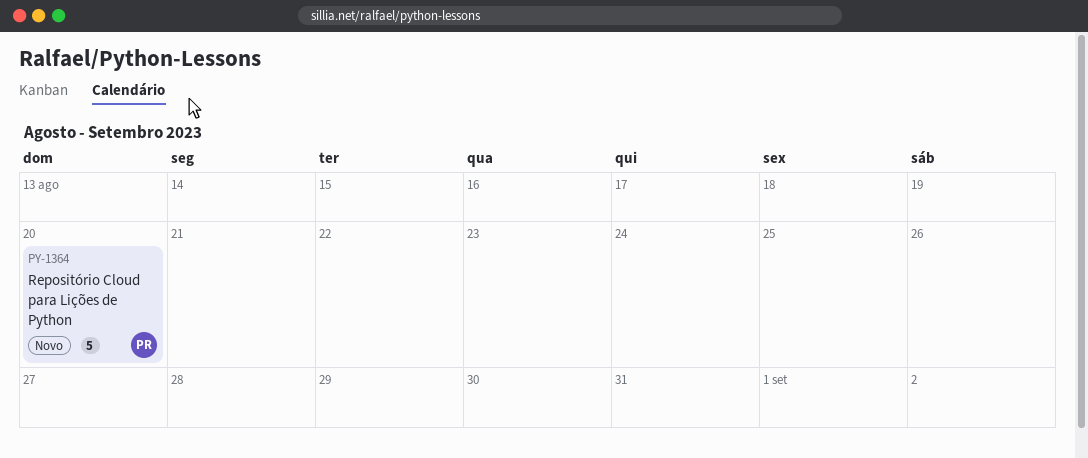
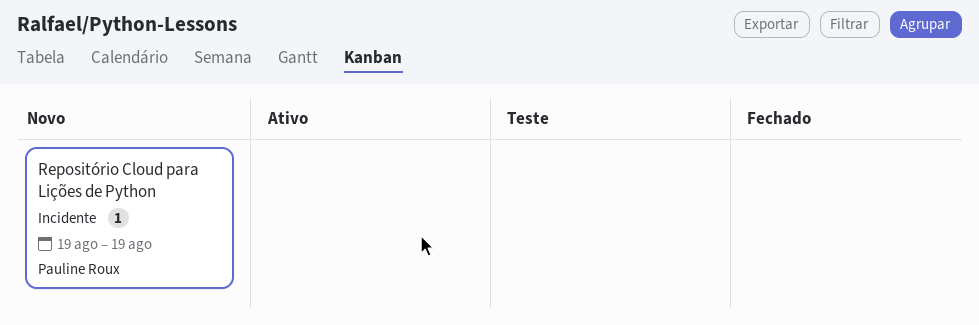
Repositório Cloud para Lições de Python, estimate: 5 -> 1
Repositório Cloud para Lições de Python, due: Aug 20 -> Aug 19

